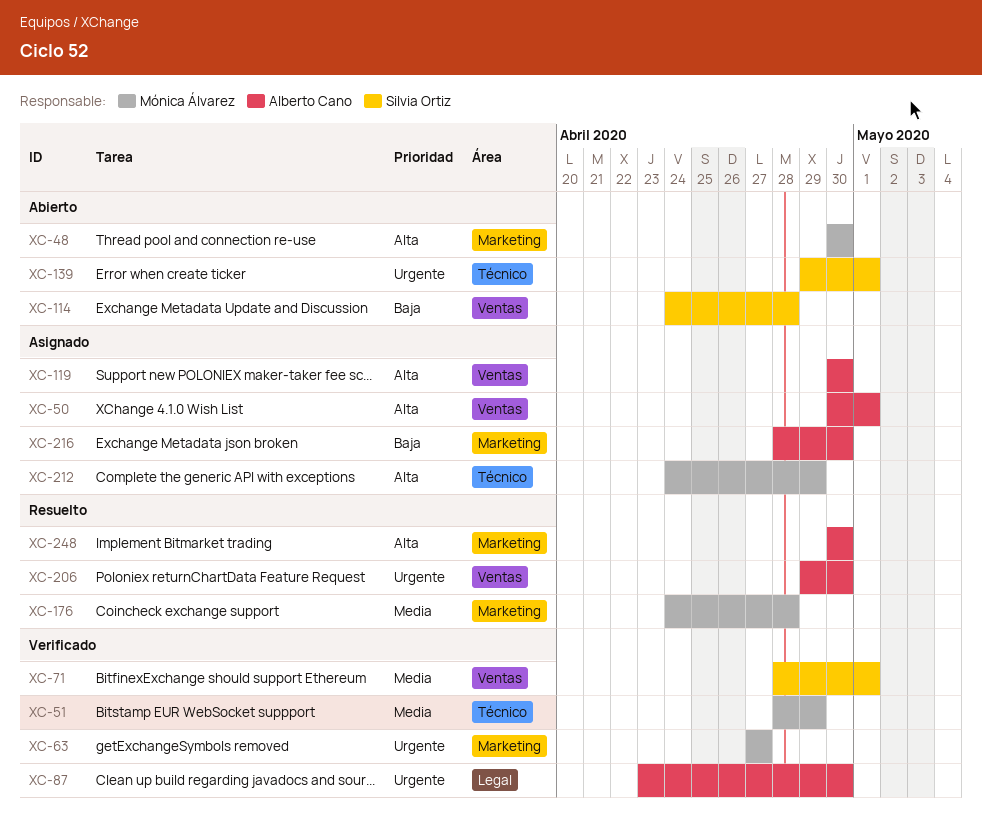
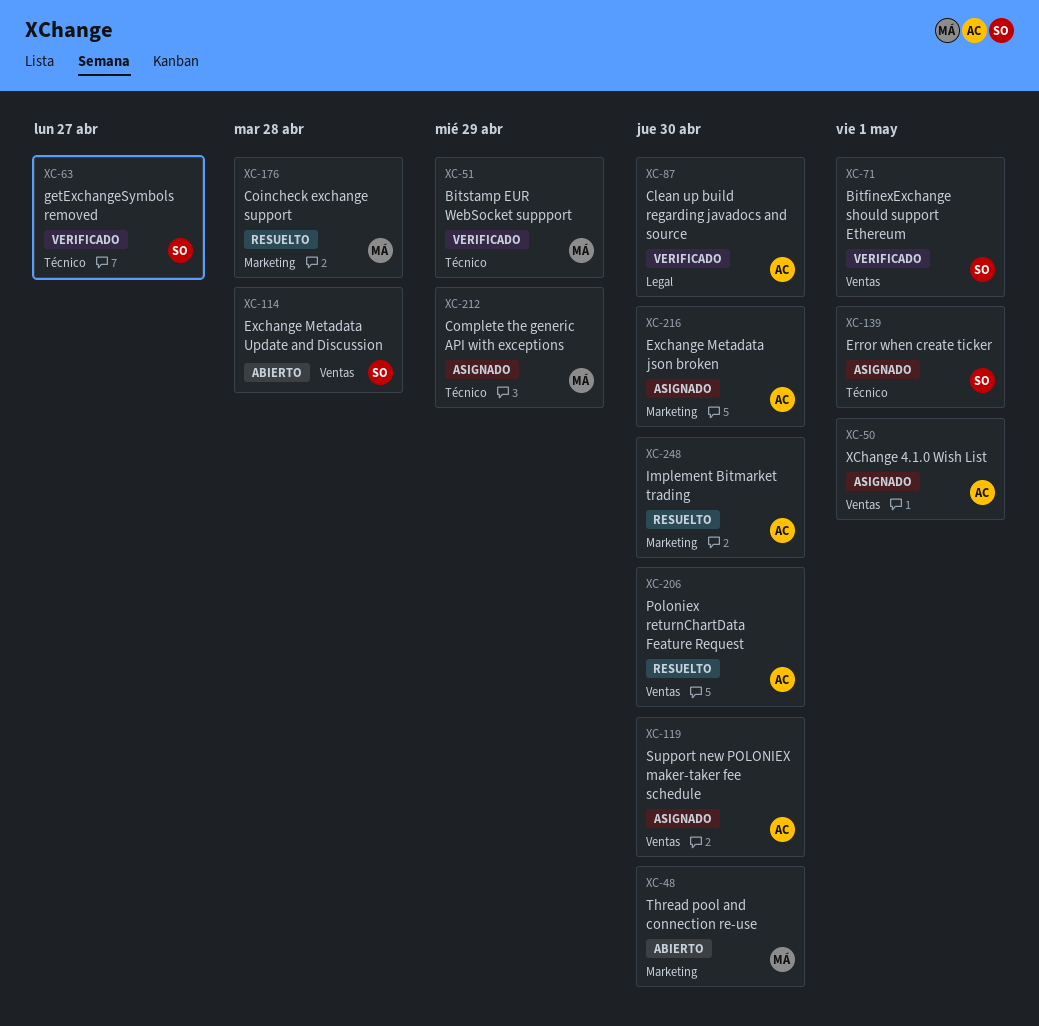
XC-63, owner: Mónica Álvarez -> Silvia Ortiz
XC-63, label: Marketing -> Técnico
XC-139, status: Abierto -> Asignado

